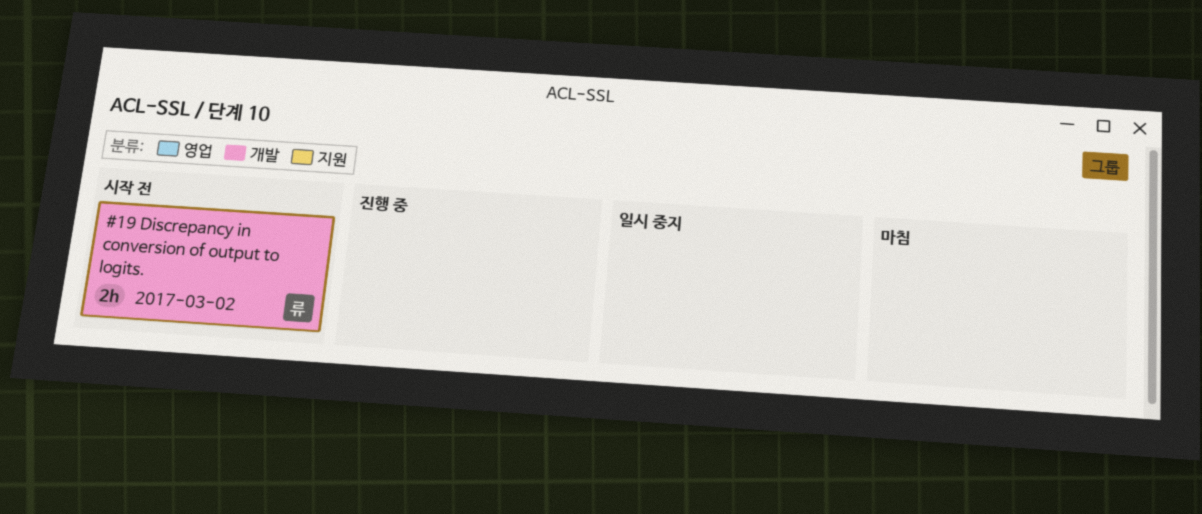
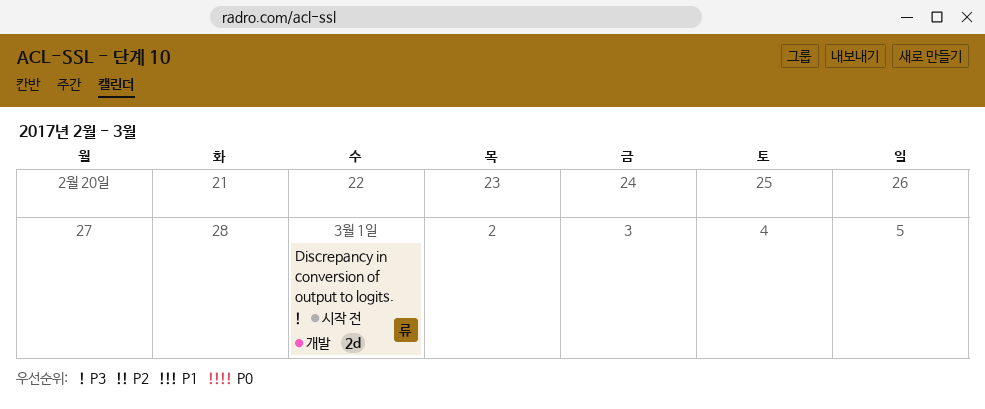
Discrepancy in conversion of output to logits., estimate: 2h -> 2d
Discrepancy in conversion of output to logits., due: Mar 2 -> Mar 1

